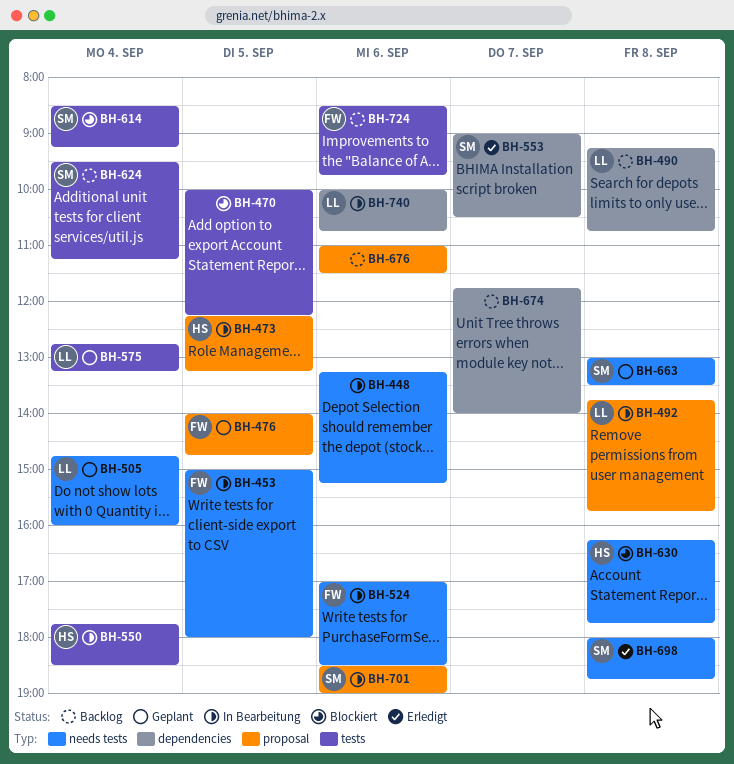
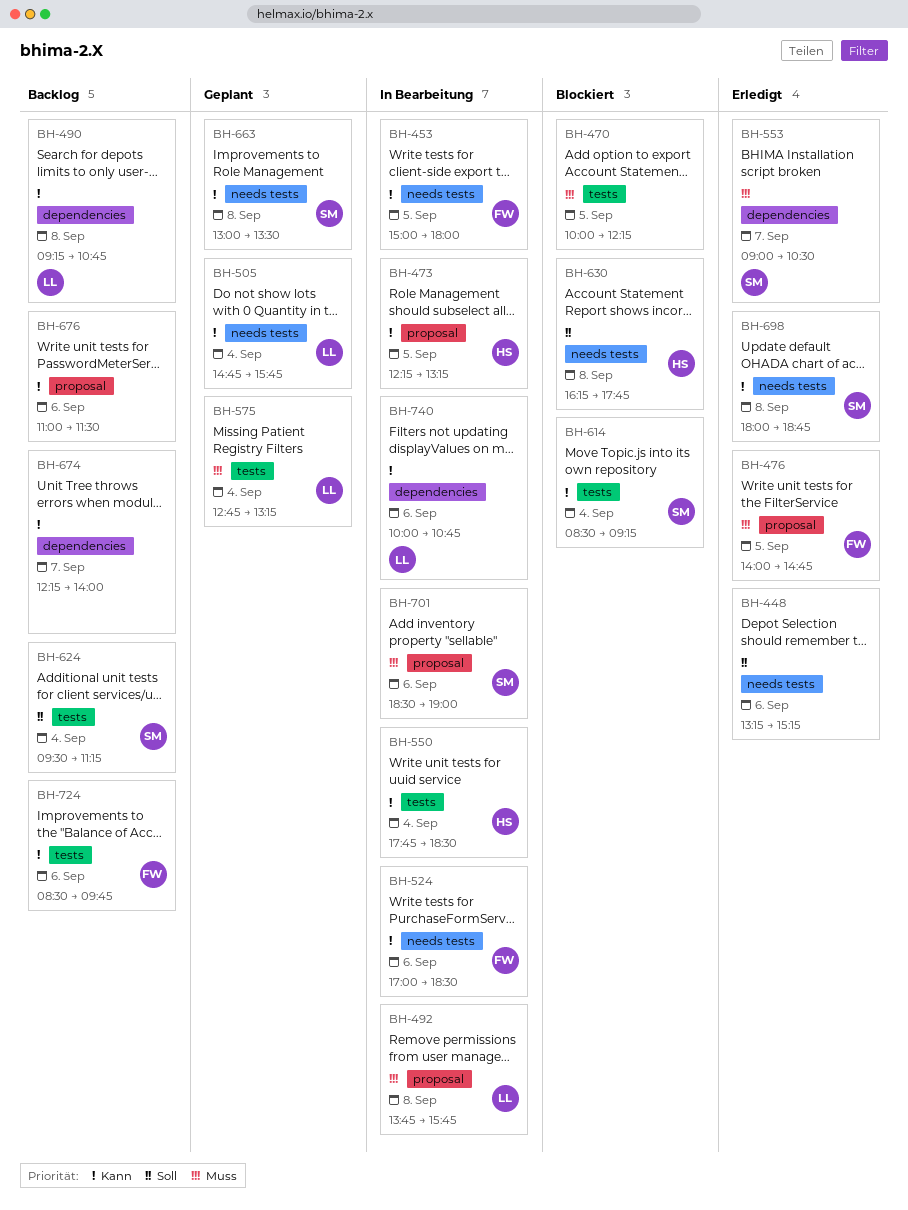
BH-448, status: In Bearbeitung -> Erledigt
BH-476, status: Geplant -> Erledigt
BH-505, ends: 16:00 -> 15:45
BH-674, begins: 11:45 -> 12:15

